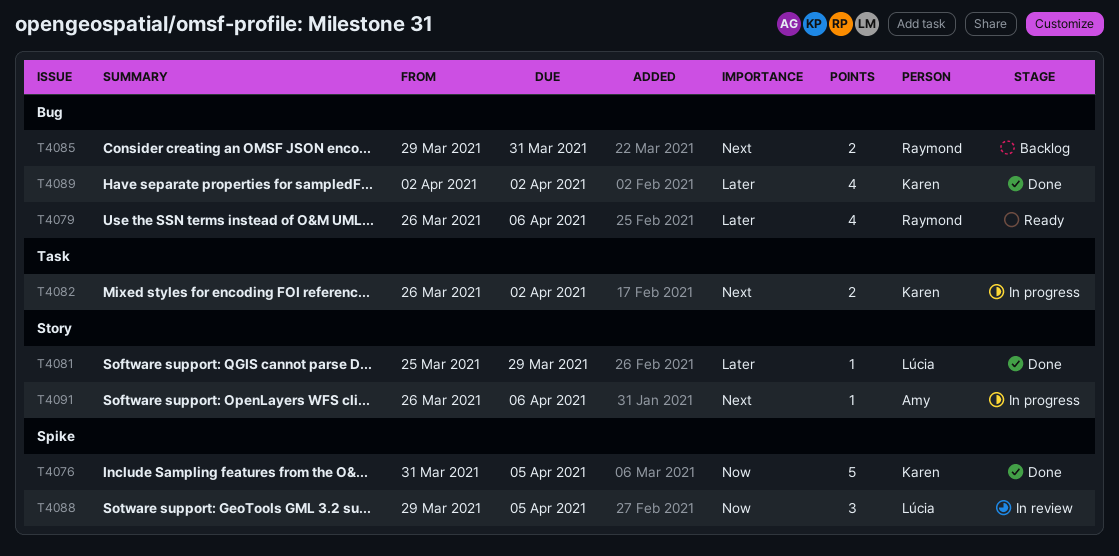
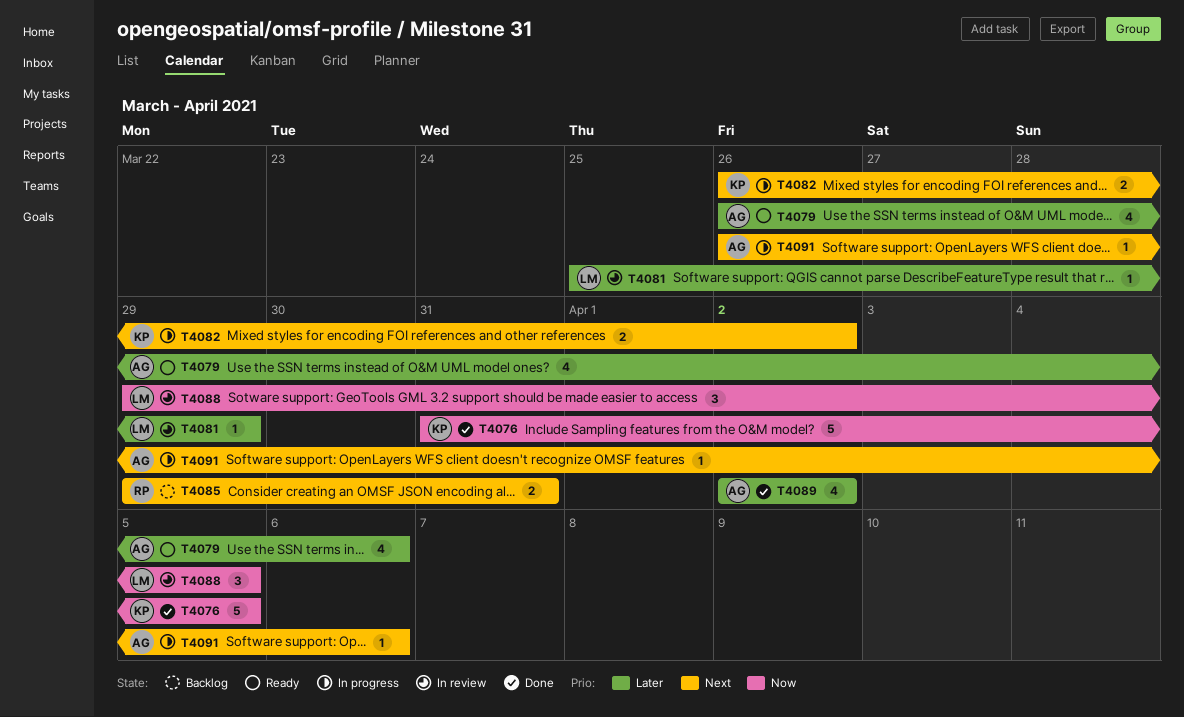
T4079, owner: Raymond -> Amy
T4081, status: Done -> In review
T4089, owner: Karen -> Amy

